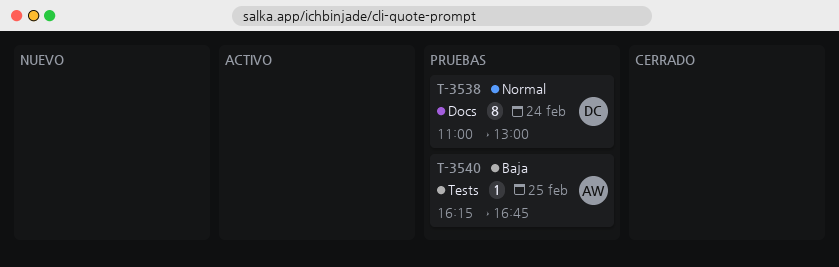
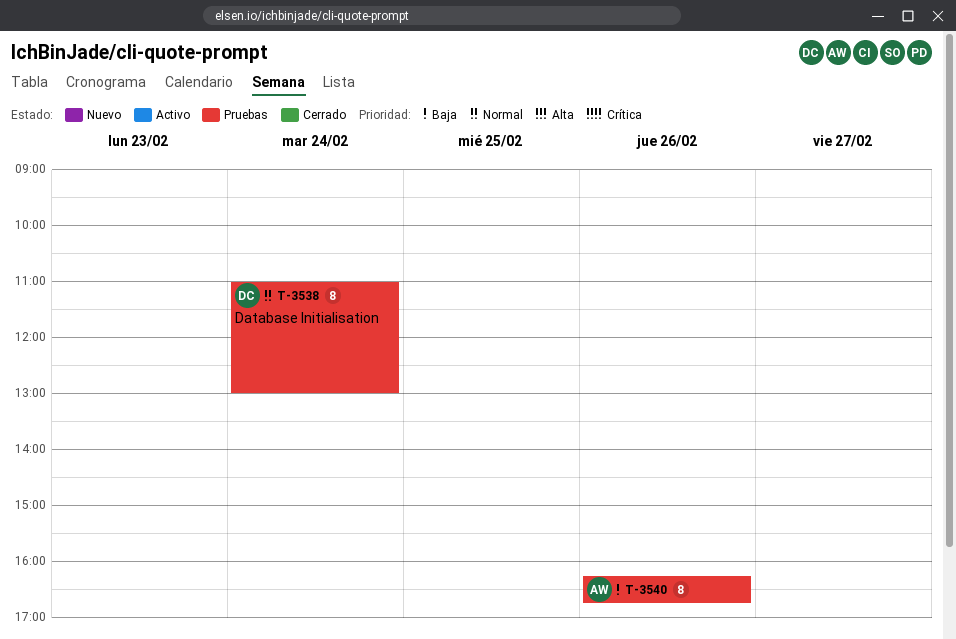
T-3540, estimate: 1 -> 8
T-3540, day: Feb 25 -> Feb 26

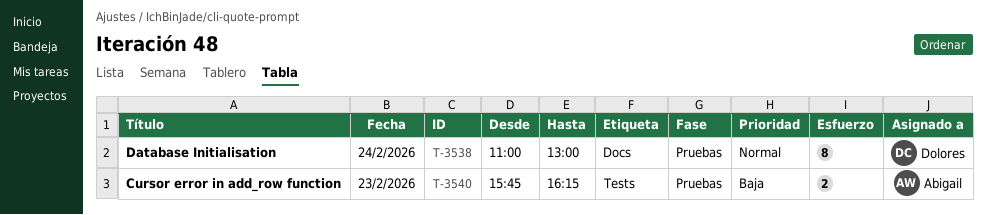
T-3540, estimate: 8 -> 2
T-3540, day: Feb 26 -> Feb 23
T-3540, begins: 16:15 -> 15:45
T-3540, ends: 16:45 -> 16:15

